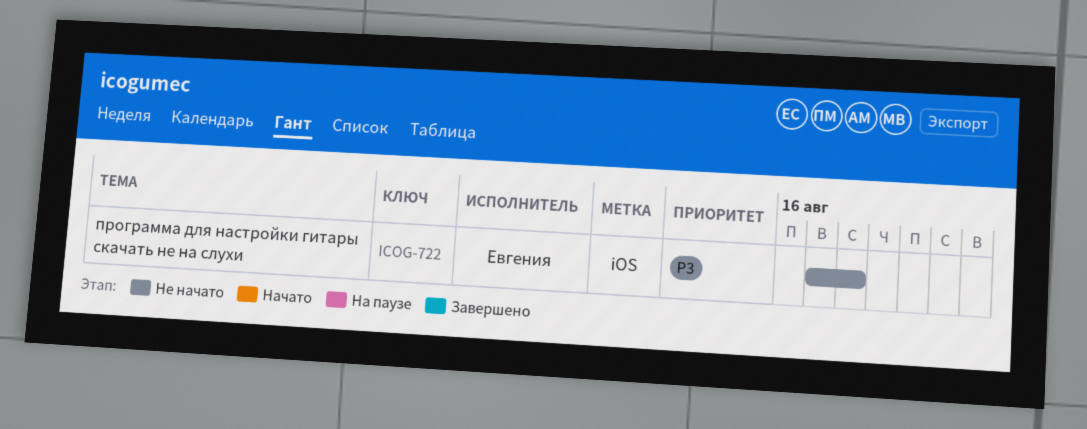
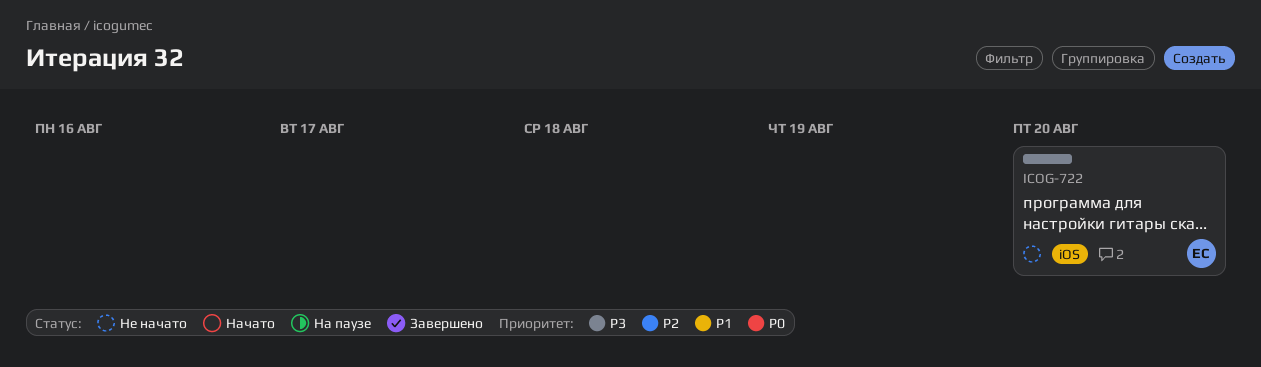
ICOG-722, due: Aug 18 -> Aug 20

